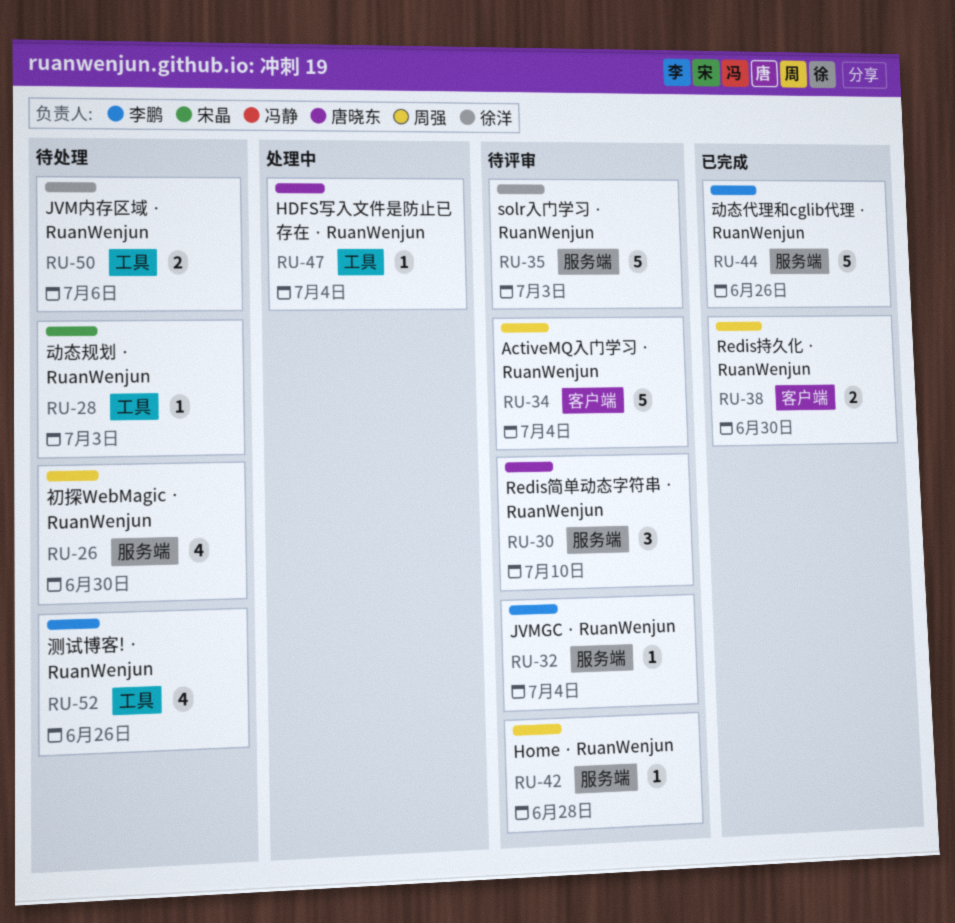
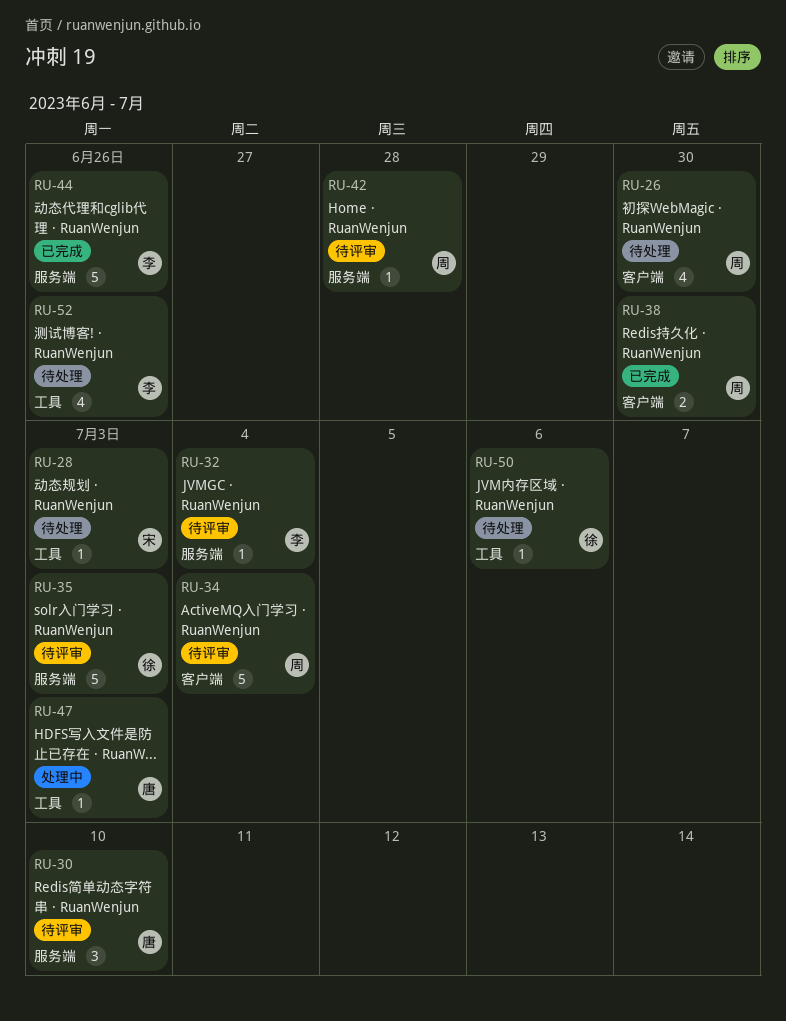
RU-26, label: 服务端 -> 客户端
RU-47, due: Jul 4 -> Jul 3
RU-50, estimate: 2 -> 1

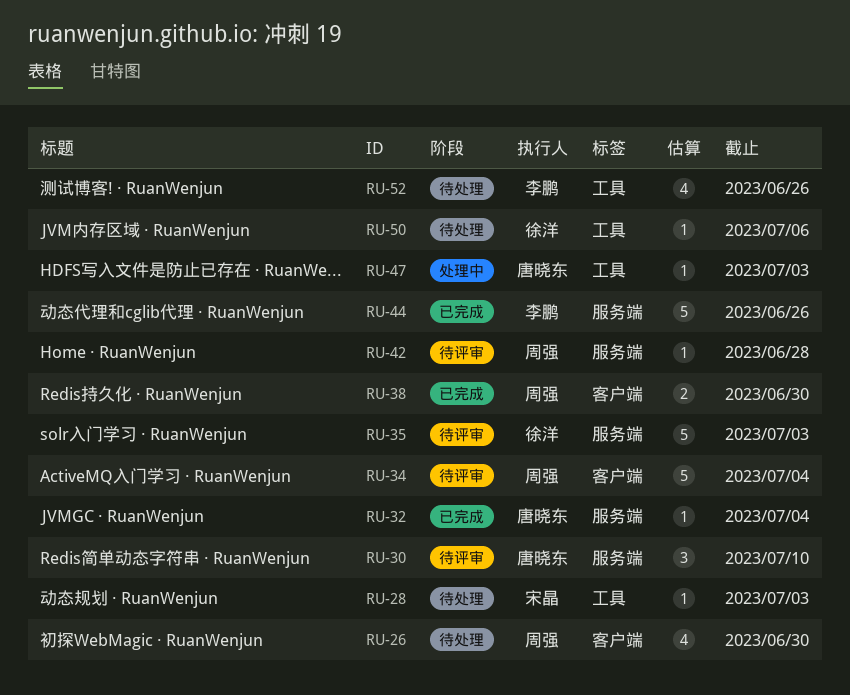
RU-32, status: 待评审 -> 已完成
RU-32, owner: 李鹏 -> 唐晓东

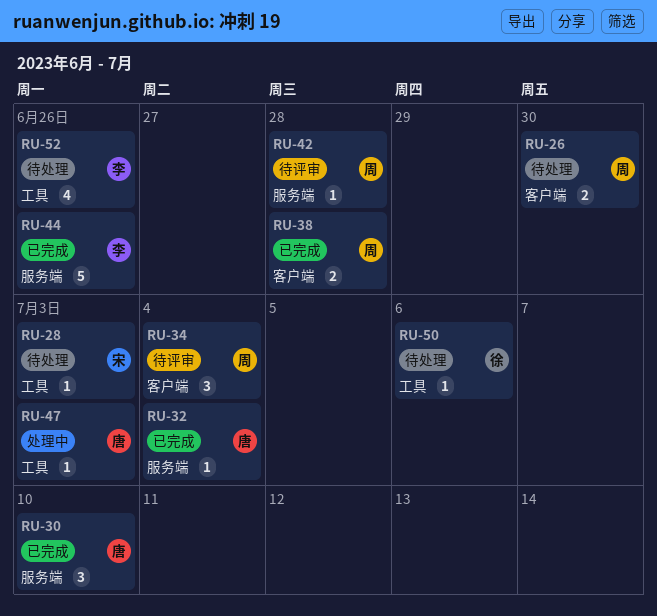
RU-26, estimate: 4 -> 2
RU-30, status: 待评审 -> 已完成
RU-34, estimate: 5 -> 3
RU-35: present -> none
RU-38, due: Jun 30 -> Jun 28

